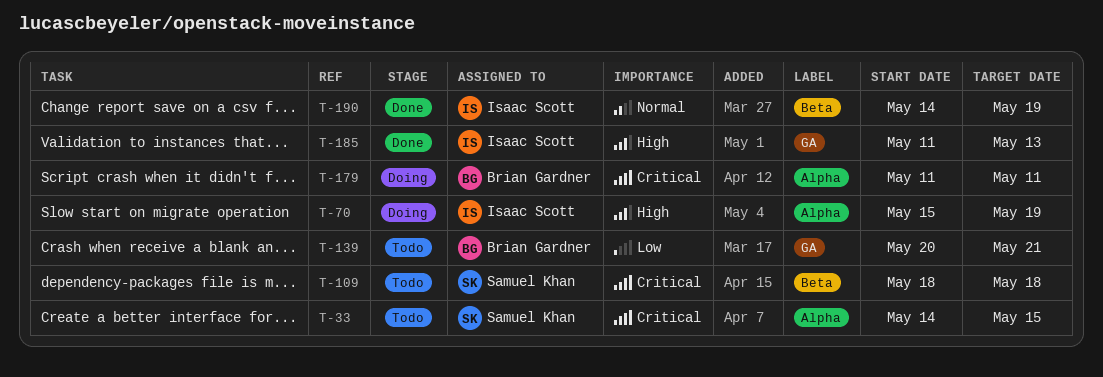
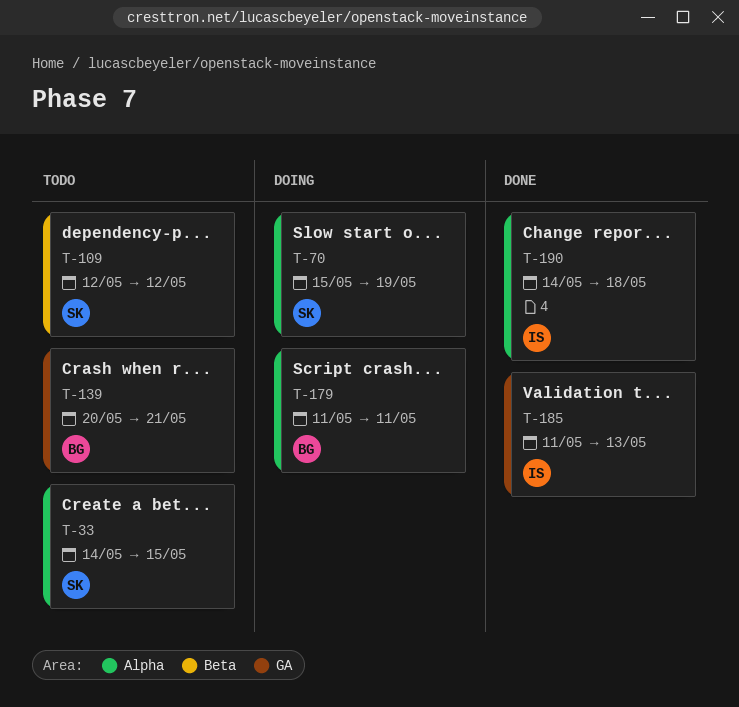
T-70, owner: Isaac Scott -> Samuel Khan
T-109, start: May 18 -> May 12
T-109, due: May 18 -> May 12
T-190, label: Beta -> Alpha
T-190, due: May 19 -> May 18

